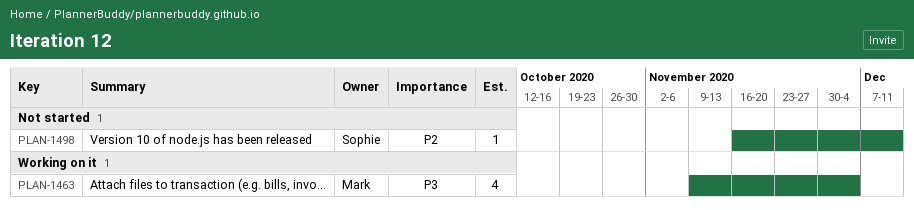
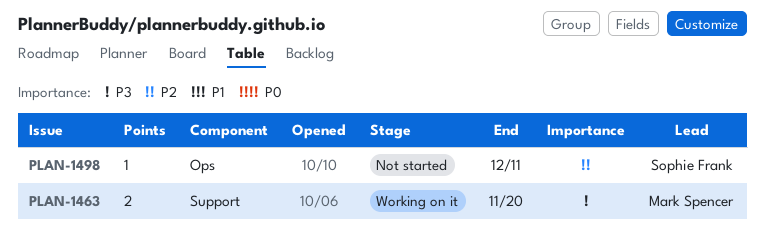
PLAN-1463, estimate: 4 -> 2
PLAN-1463, due: Dec 4 -> Nov 20

